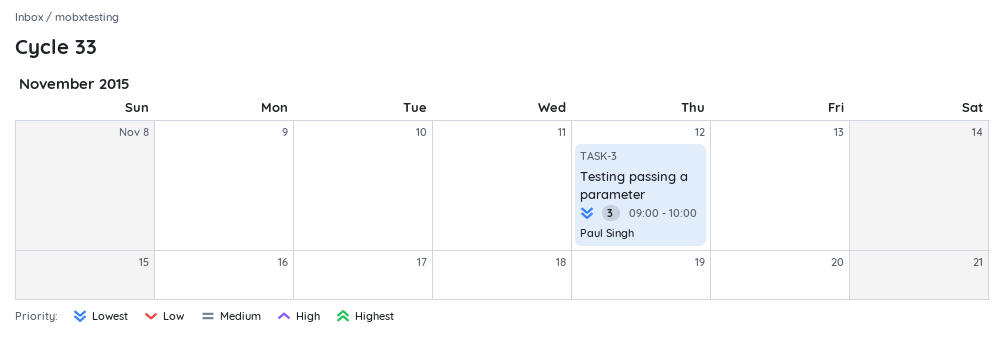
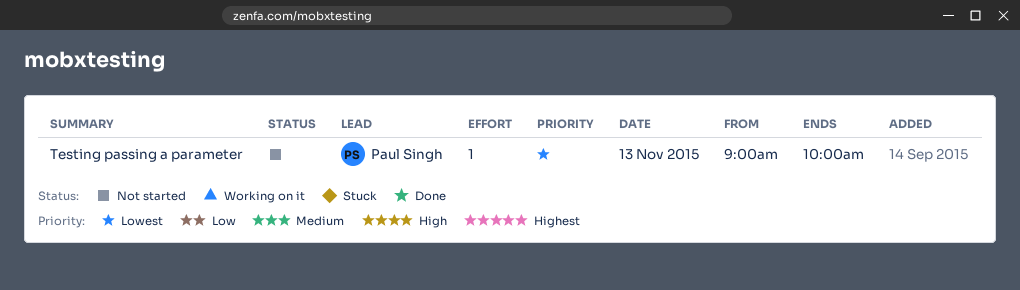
Testing passing a parameter, estimate: 3 -> 1
Testing passing a parameter, day: Nov 12 -> Nov 13

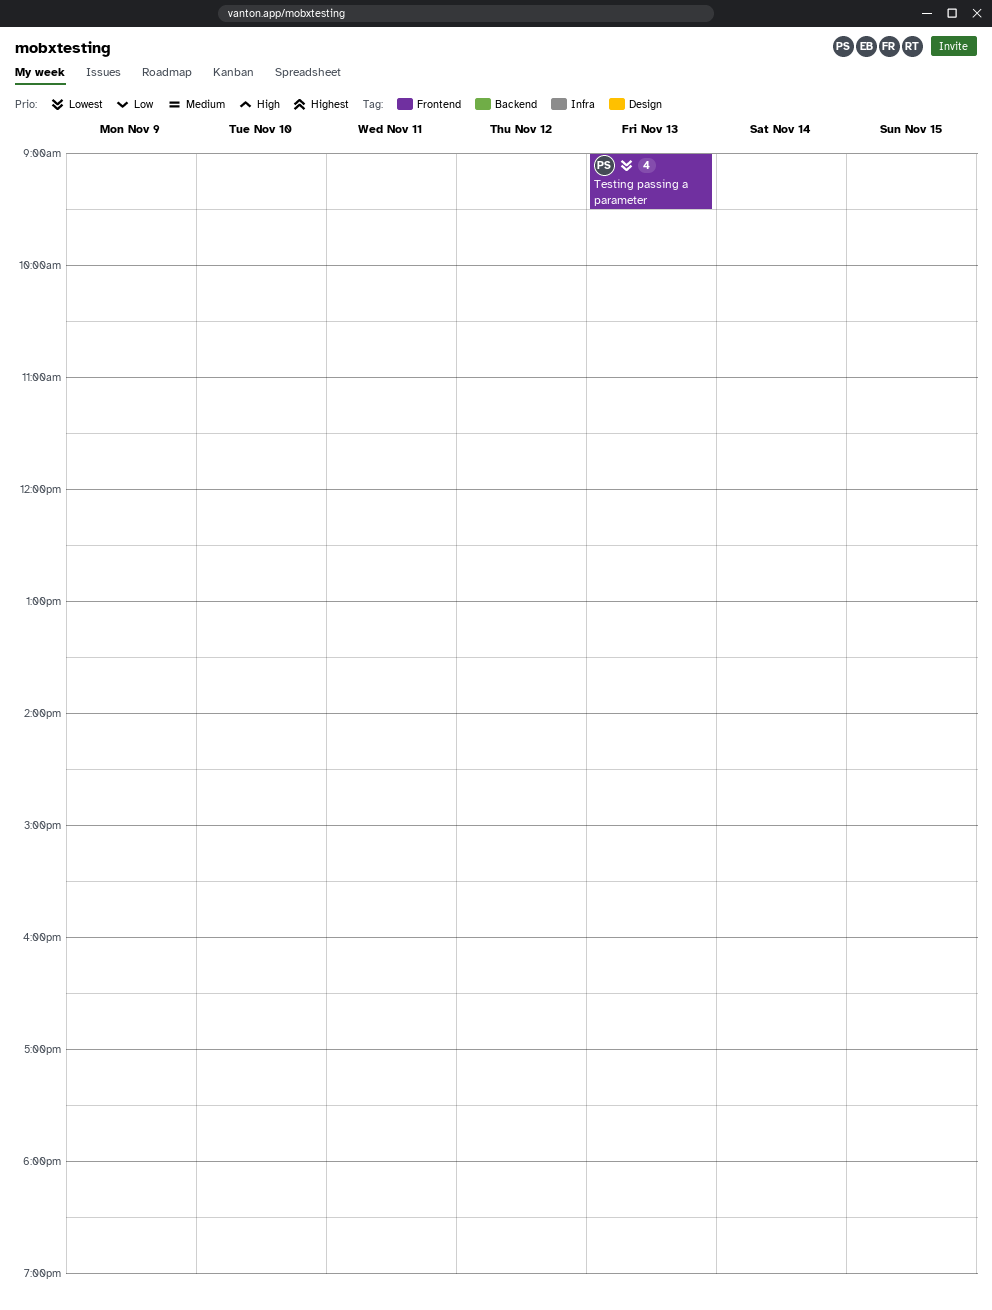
Testing passing a parameter, estimate: 1 -> 4
Testing passing a parameter, ends: 10:00 -> 09:30

